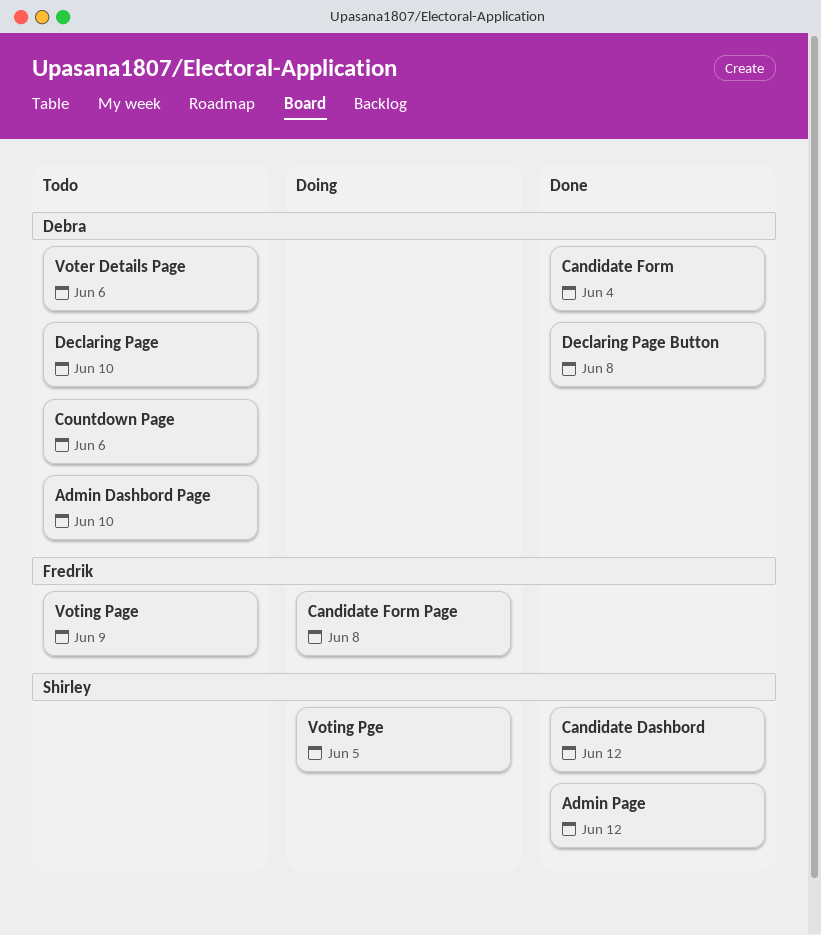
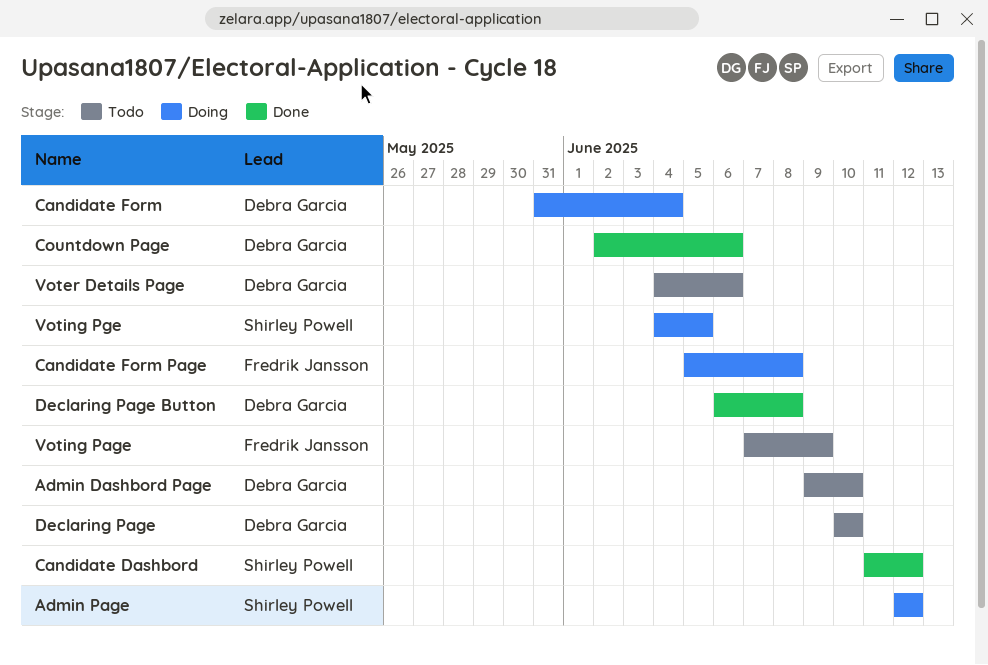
Admin Page, status: Done -> Doing
Candidate Form, status: Done -> Doing
Countdown Page, status: Todo -> Done

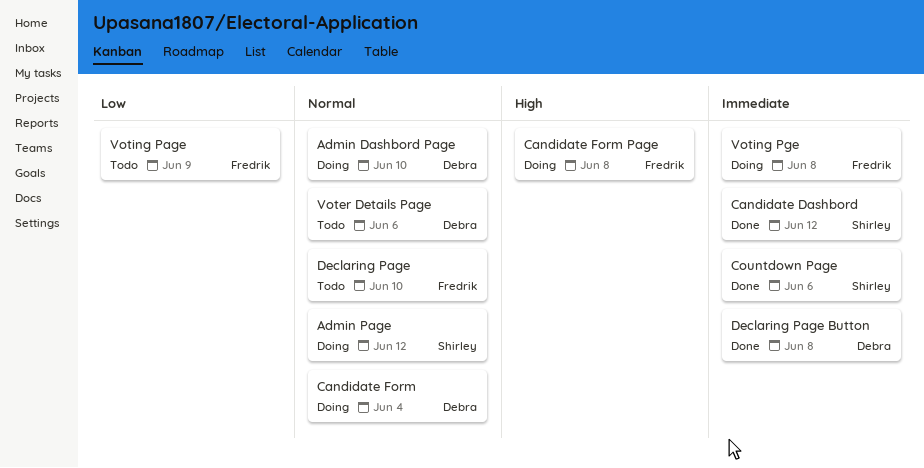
Admin Dashbord Page, status: Todo -> Doing
Countdown Page, owner: Debra Garcia -> Shirley Powell
Declaring Page, owner: Debra Garcia -> Fredrik Jansson
Voting Pge, owner: Shirley Powell -> Fredrik Jansson
Voting Pge, due: Jun 5 -> Jun 8

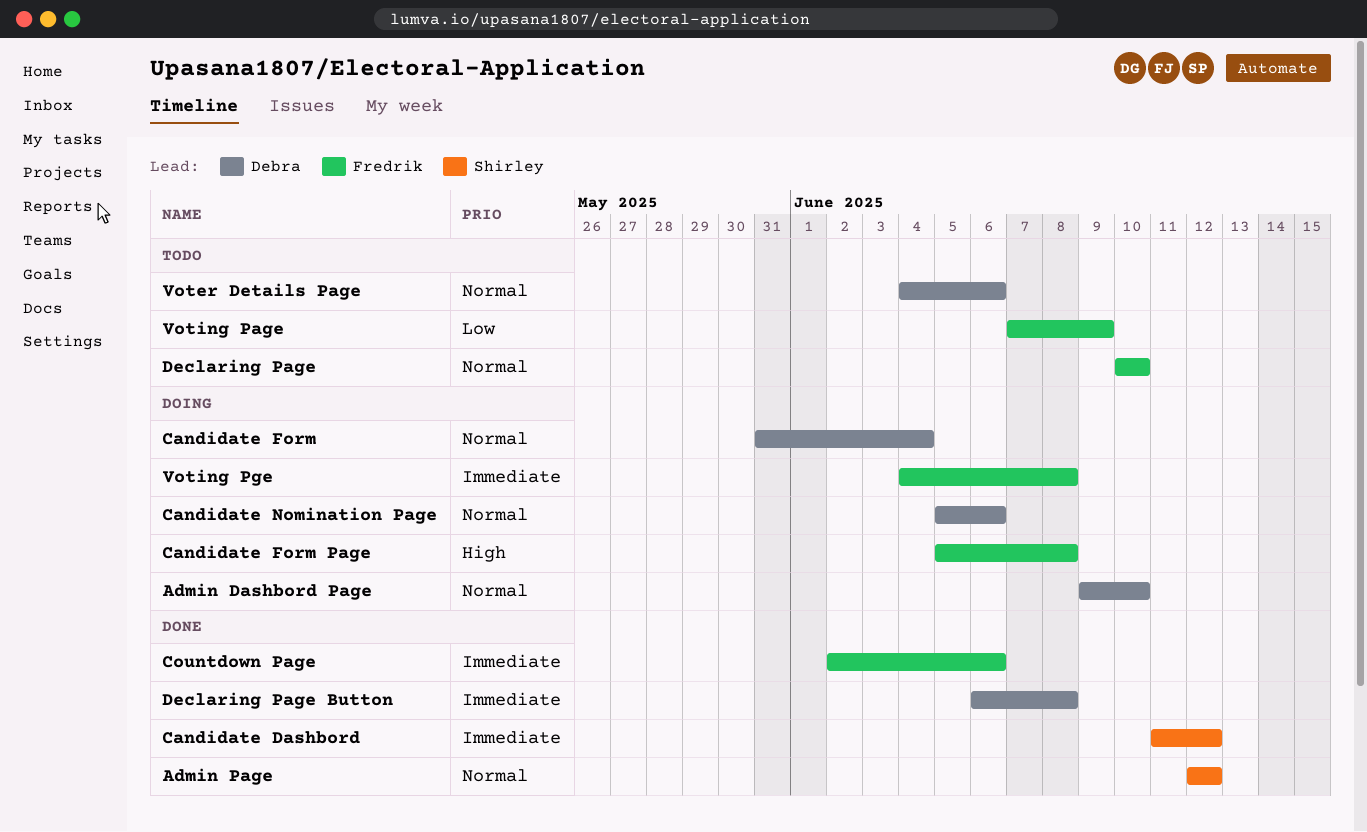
Admin Page, status: Doing -> Done
Candidate Nomination Page: none -> present
Countdown Page, owner: Shirley -> Fredrik

